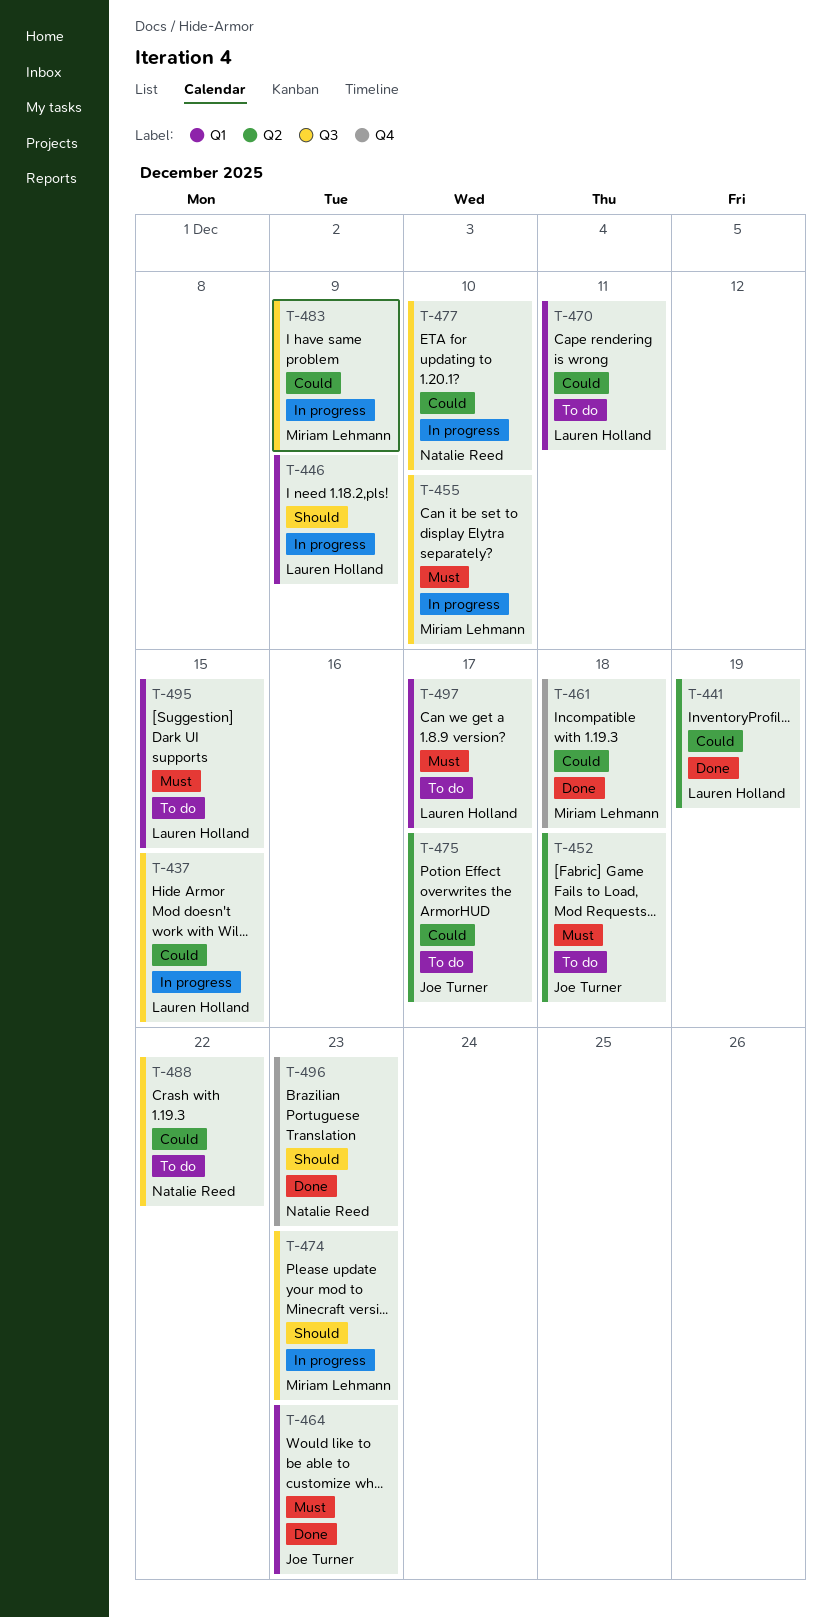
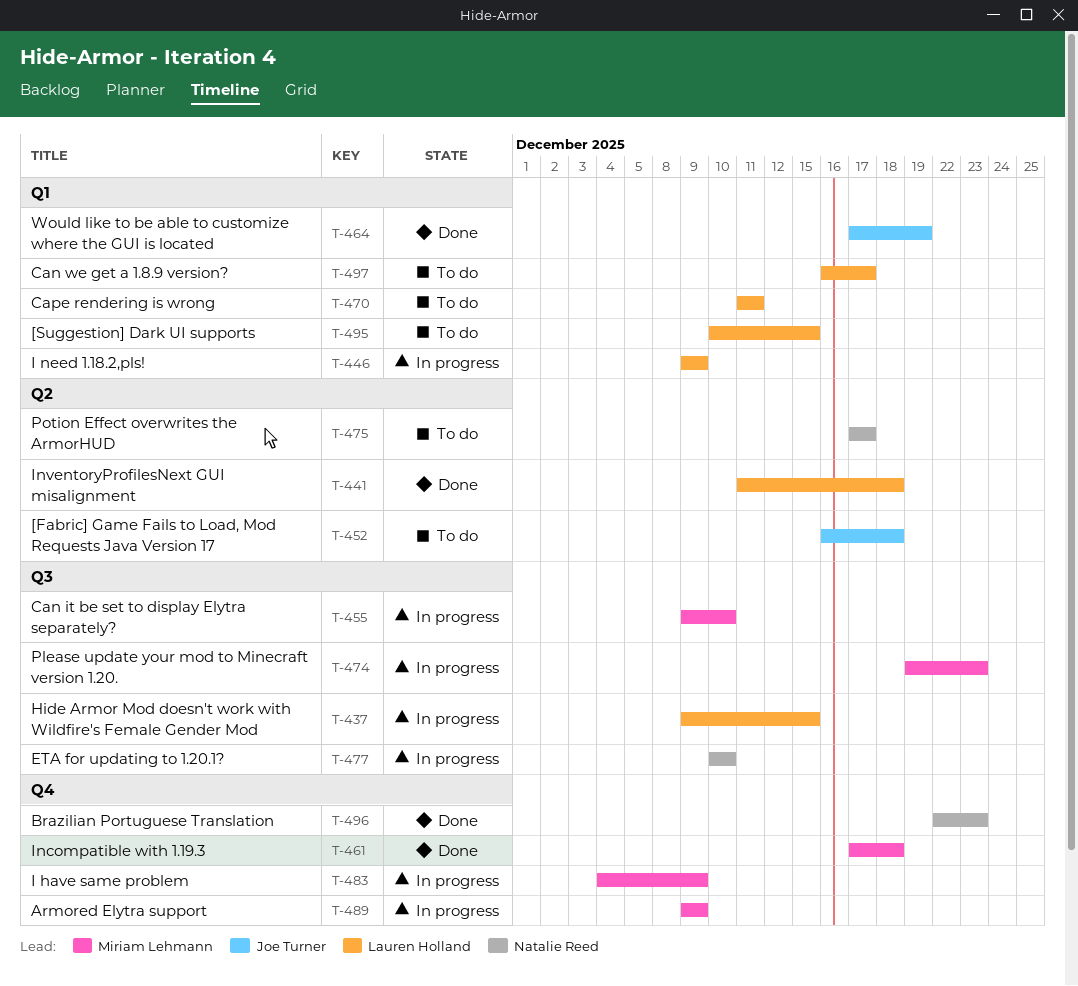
T-441, due: Dec 19 -> Dec 18
T-464, due: Dec 23 -> Dec 19
T-475, owner: Joe Turner -> Natalie Reed
T-483, label: Q3 -> Q4
T-488: present -> none
T-489: none -> present

